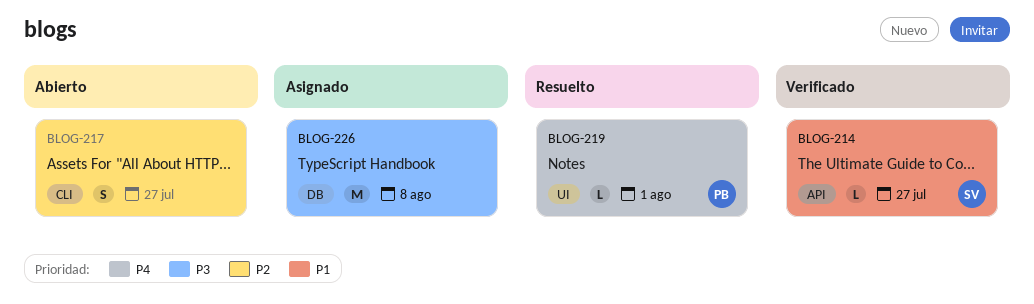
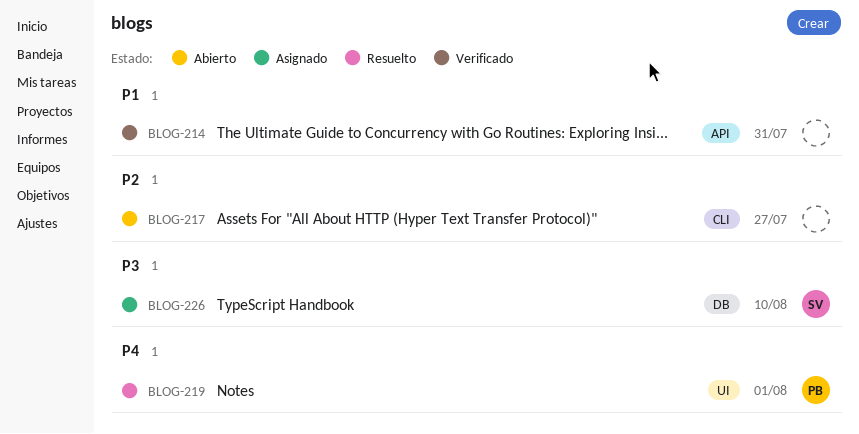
BLOG-214, owner: SV -> none
BLOG-214, due: Jul 27 -> Jul 31
BLOG-226, owner: none -> SV
BLOG-226, due: Aug 8 -> Aug 10

